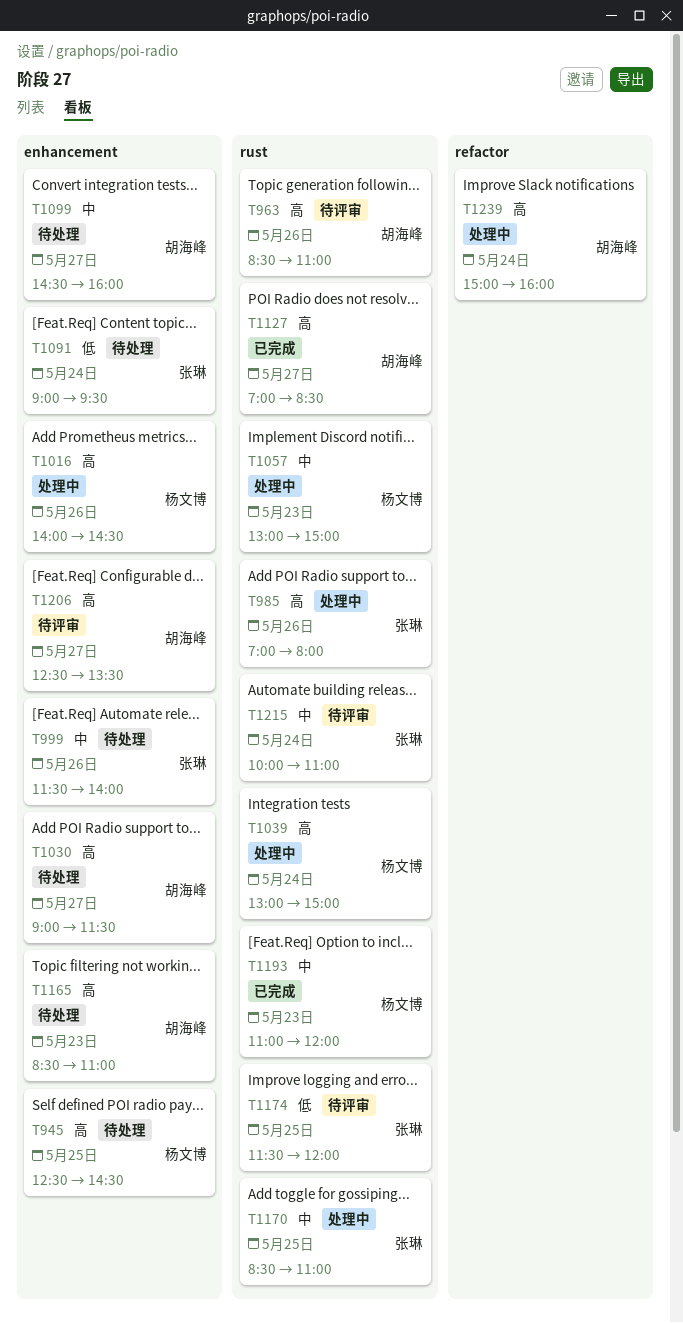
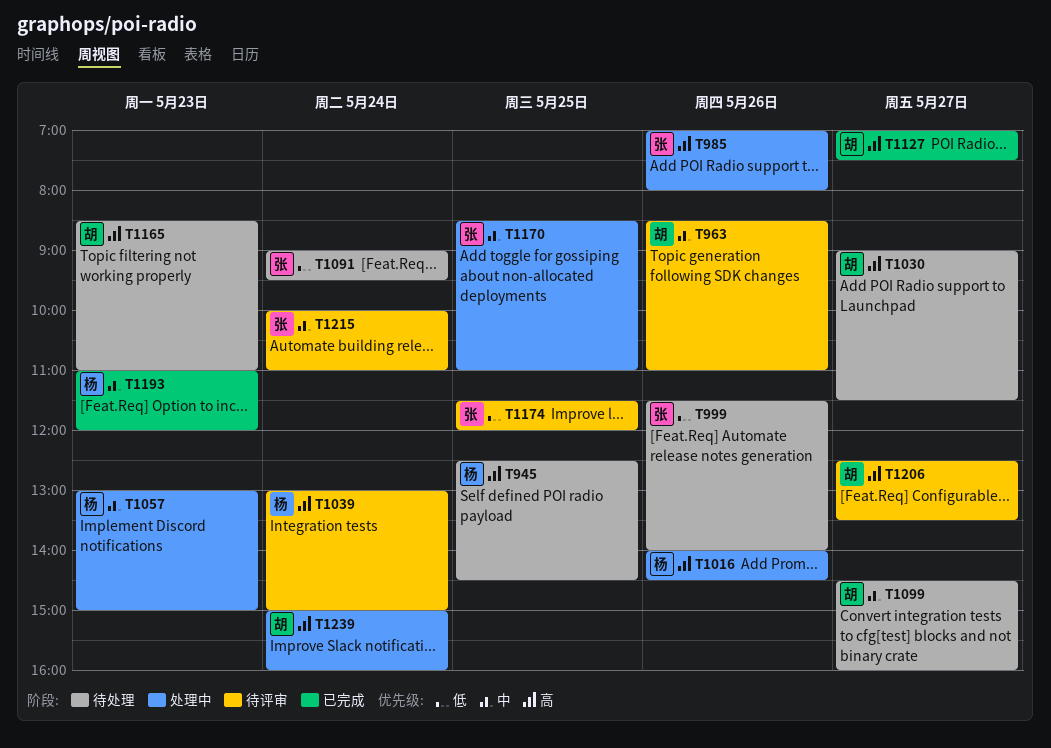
T963, priority: 高 -> 中
T999, priority: 中 -> 低
T1039, status: 处理中 -> 待评审
T1127, ends: 08:30 -> 07:30

